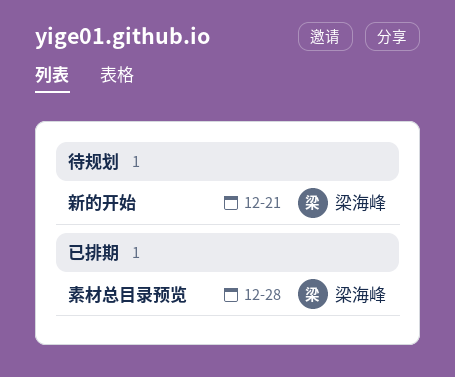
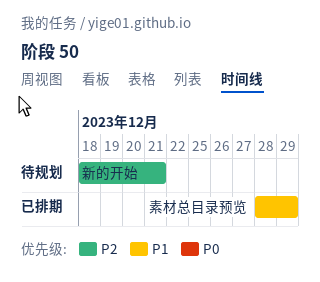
素材总目录预览, due: Dec 28 -> Dec 29

